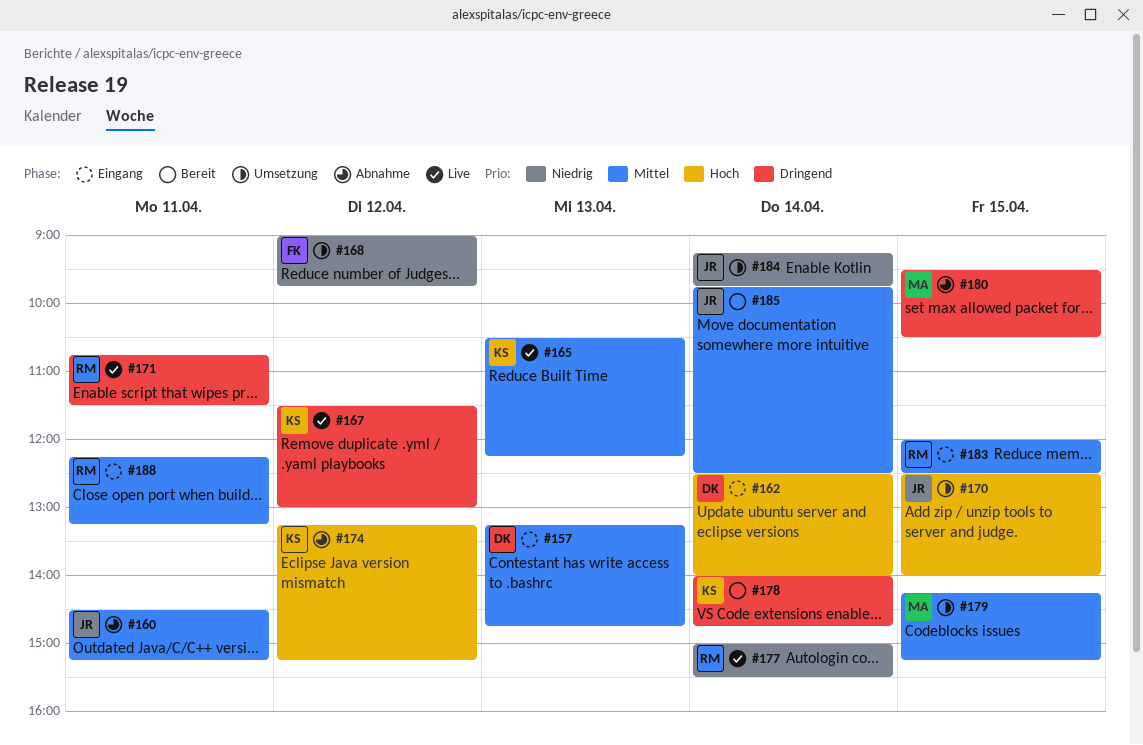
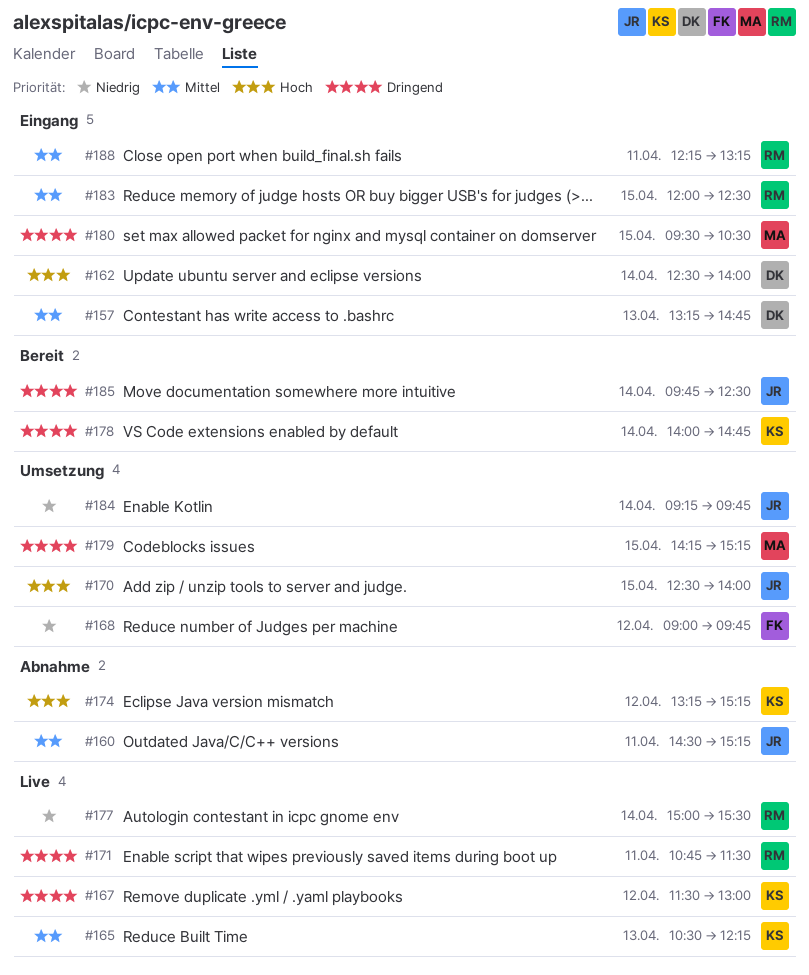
#179, priority: Mittel -> Dringend
#180, status: Abnahme -> Eingang
#185, priority: Mittel -> Dringend

